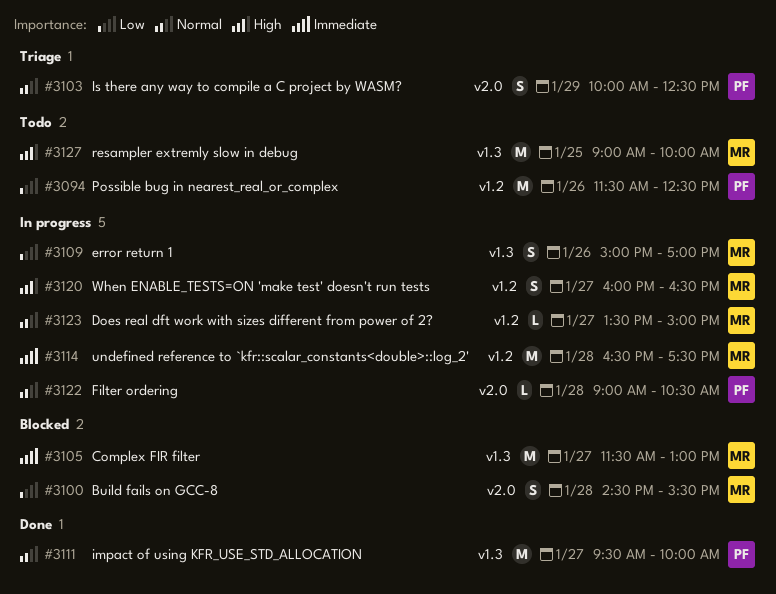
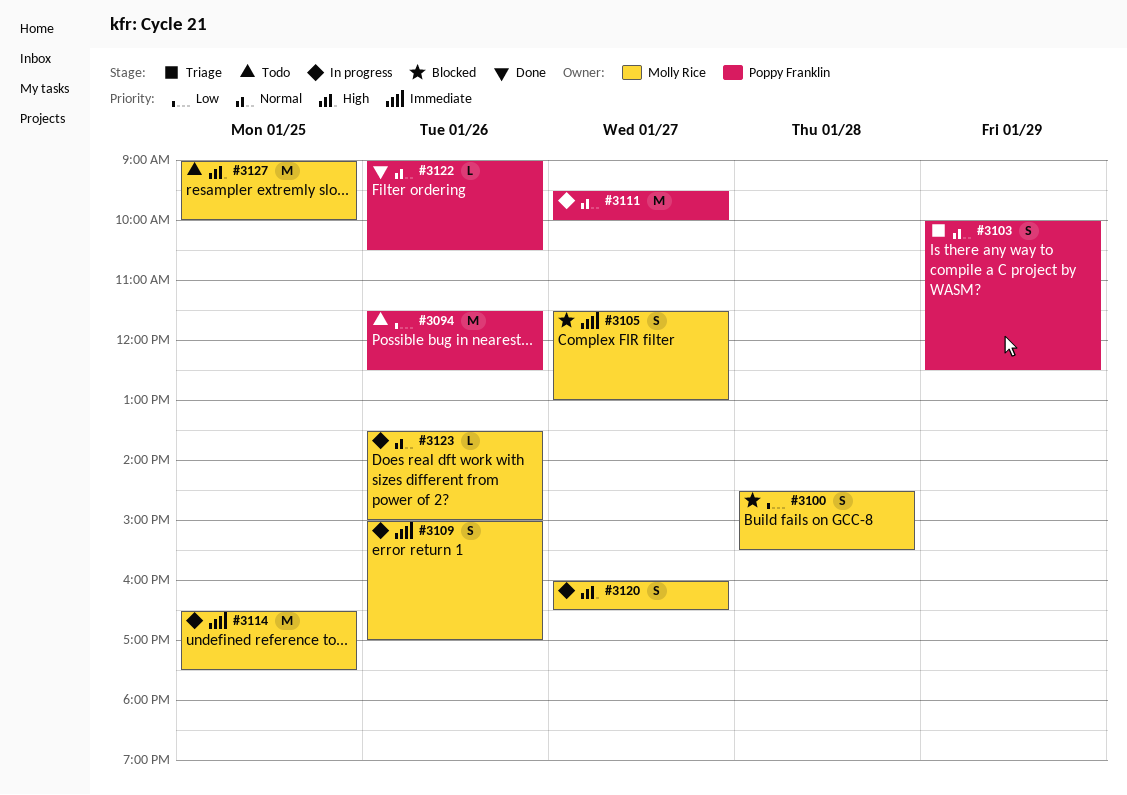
#3105, estimate: M -> S
#3109, priority: Low -> Immediate
#3111, status: Done -> In progress
#3114, day: Jan 28 -> Jan 25
#3122, status: In progress -> Done
#3122, day: Jan 28 -> Jan 26
#3123, day: Jan 27 -> Jan 26

